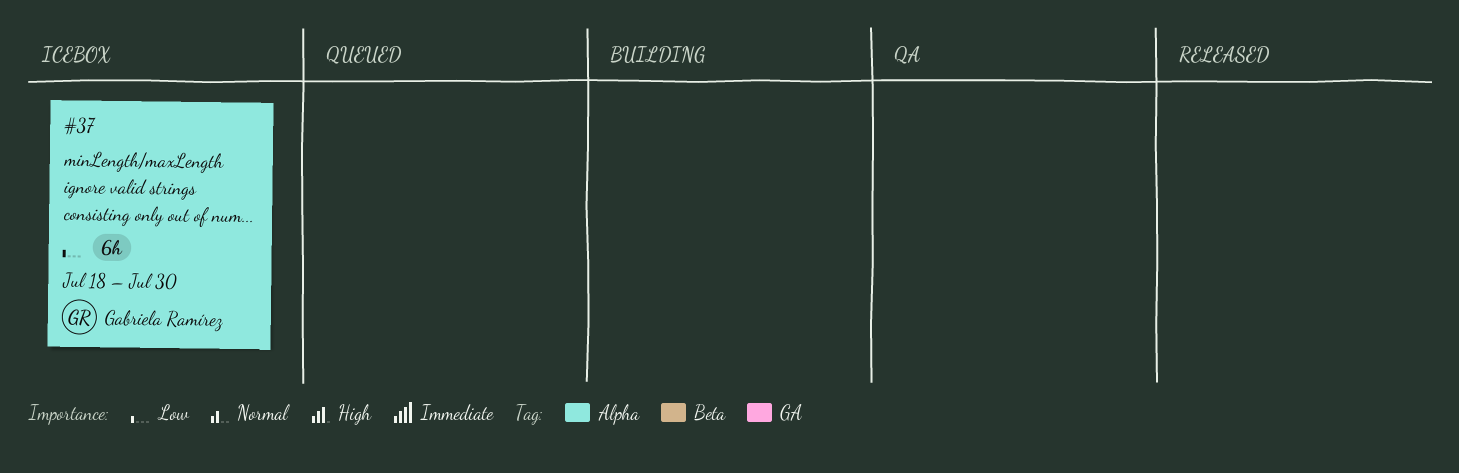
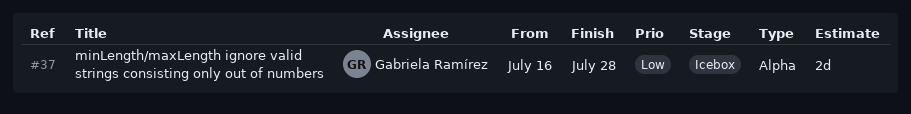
#37, estimate: 6h -> 2d
#37, start: Jul 18 -> Jul 16
#37, due: Jul 30 -> Jul 28

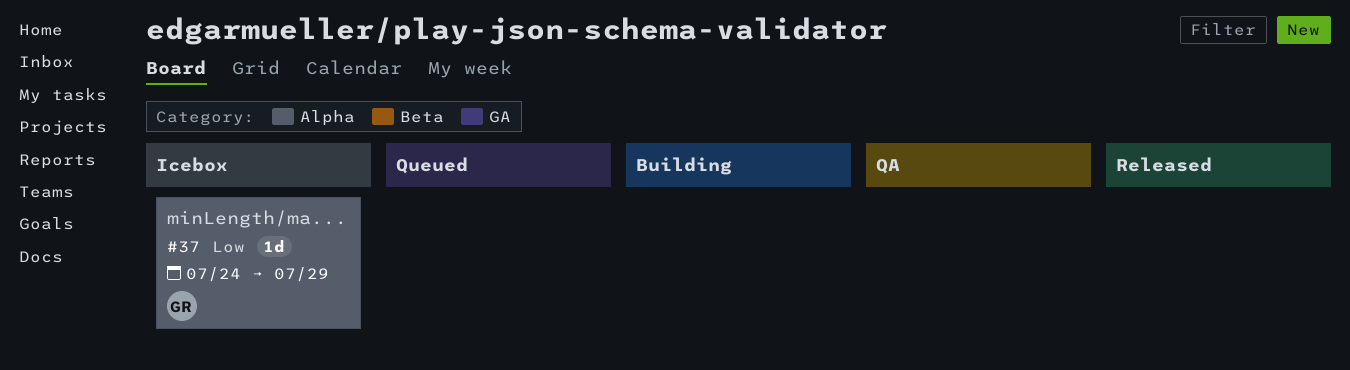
#37, estimate: 2d -> 1d
#37, start: Jul 16 -> Jul 24
#37, due: Jul 28 -> Jul 29

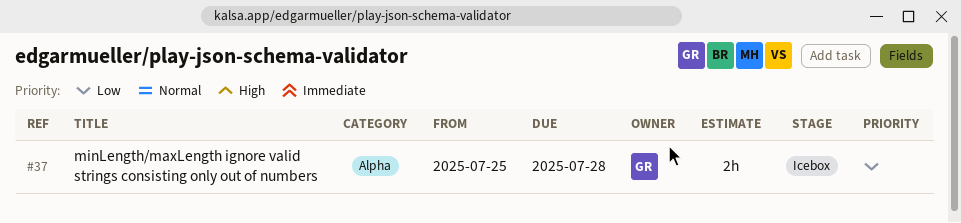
#37, estimate: 1d -> 2h
#37, start: Jul 24 -> Jul 25
#37, due: Jul 29 -> Jul 28

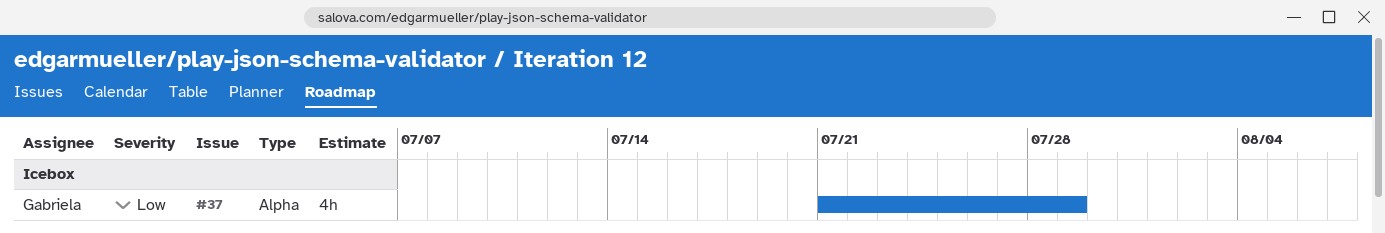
#37, estimate: 2h -> 4h
#37, start: Jul 25 -> Jul 21
#37, due: Jul 28 -> Jul 29

